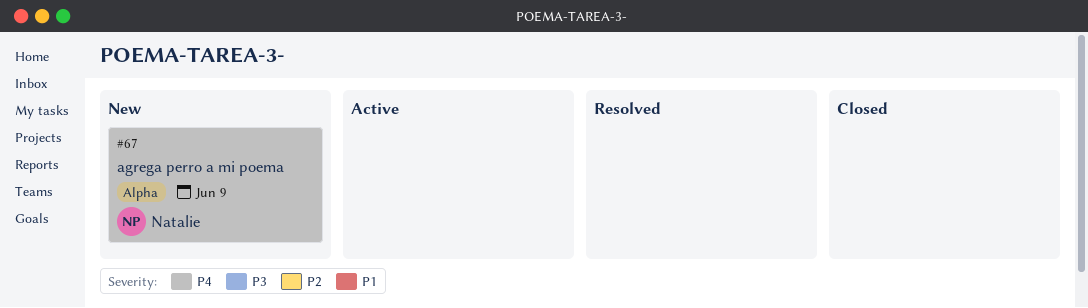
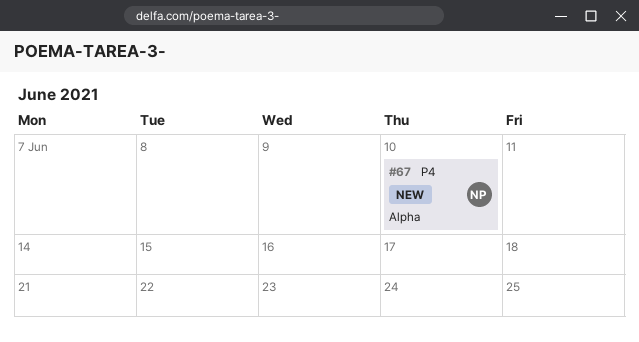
#67, due: Jun 9 -> Jun 10

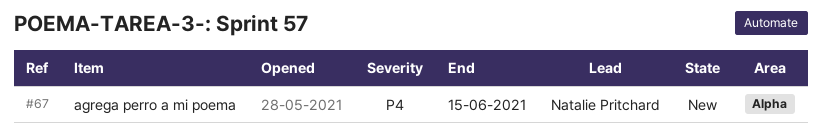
#67, due: Jun 10 -> Jun 15

